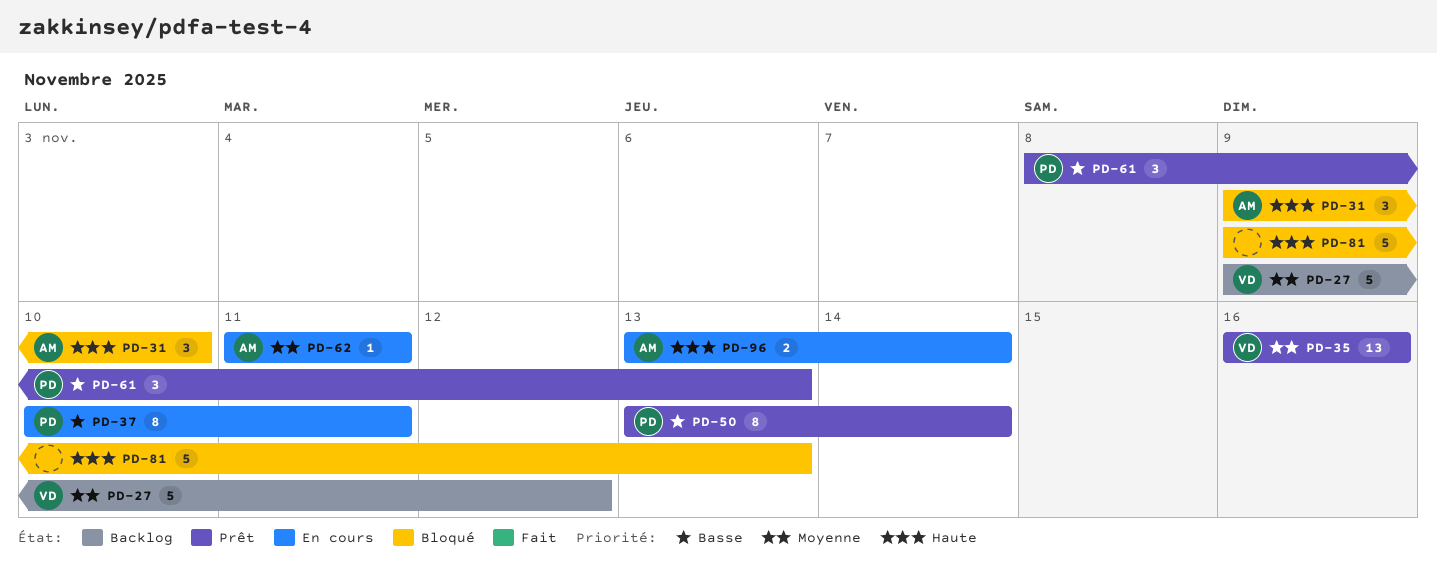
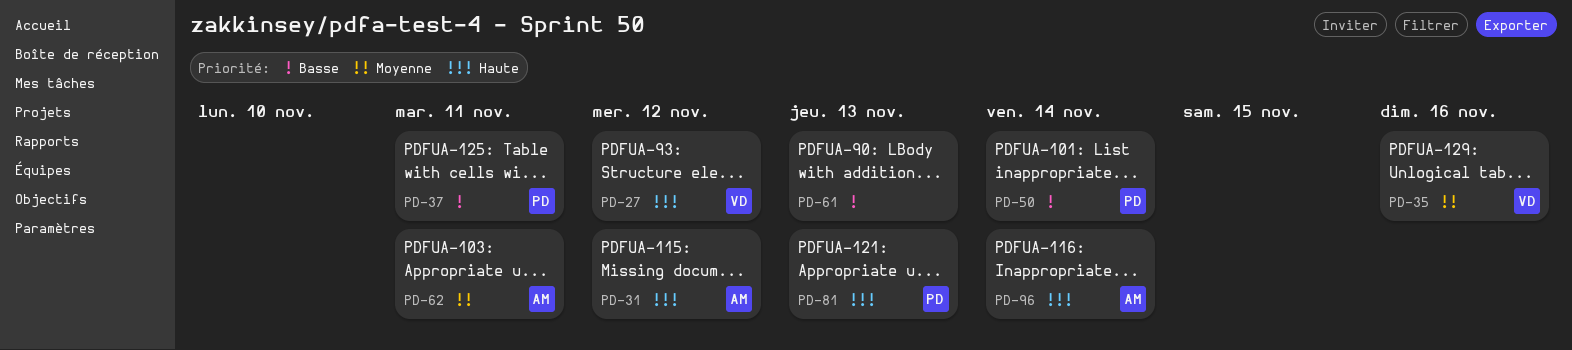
PD-27, priority: Moyenne -> Haute
PD-31, due: Nov 10 -> Nov 12
PD-61, owner: PD -> none
PD-81, owner: none -> PD

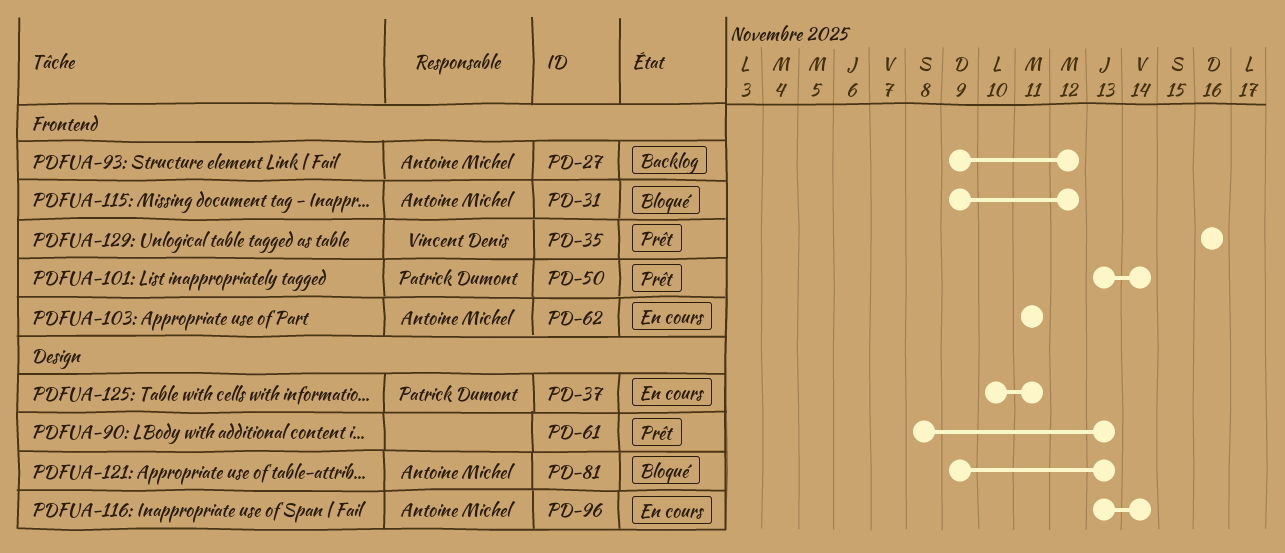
PD-27, owner: Vincent Denis -> Antoine Michel
PD-81, owner: Patrick Dumont -> Antoine Michel

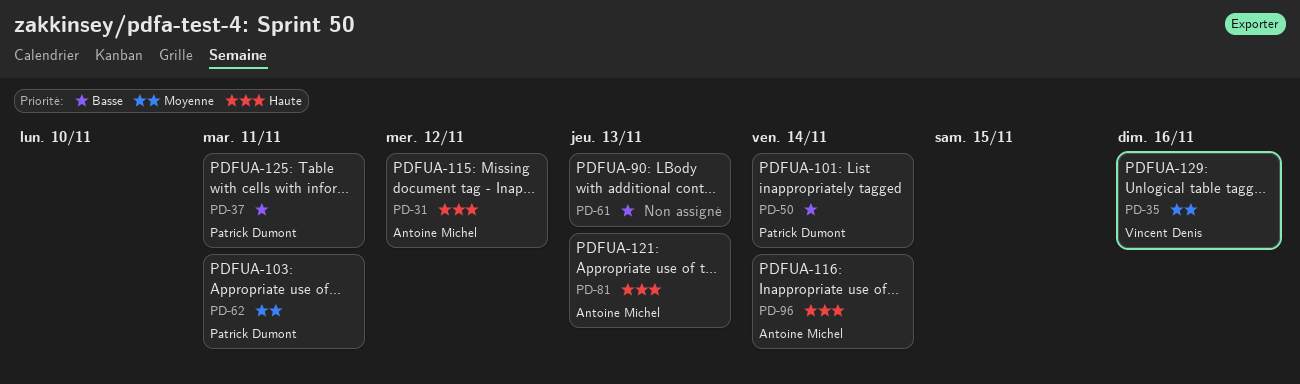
PD-27: present -> none
PD-62, owner: Antoine Michel -> Patrick Dumont

